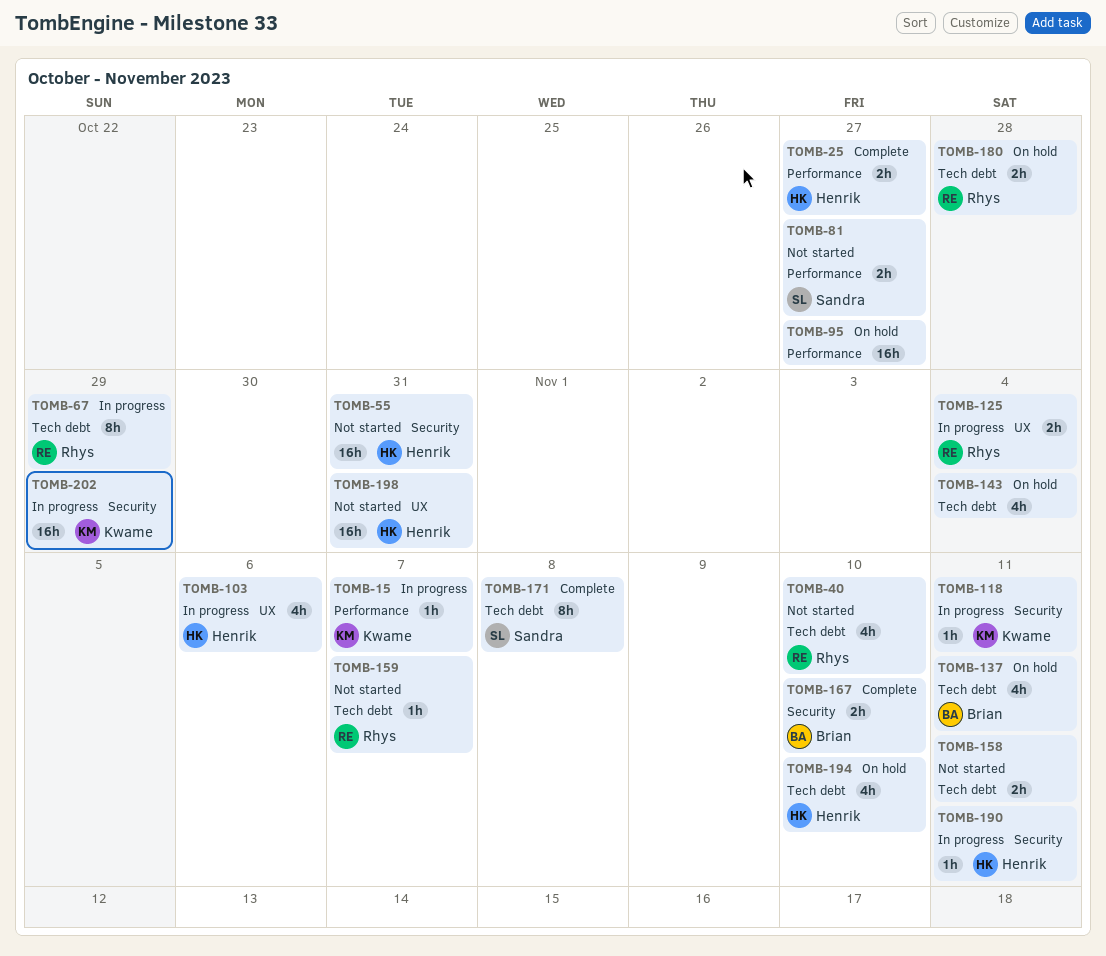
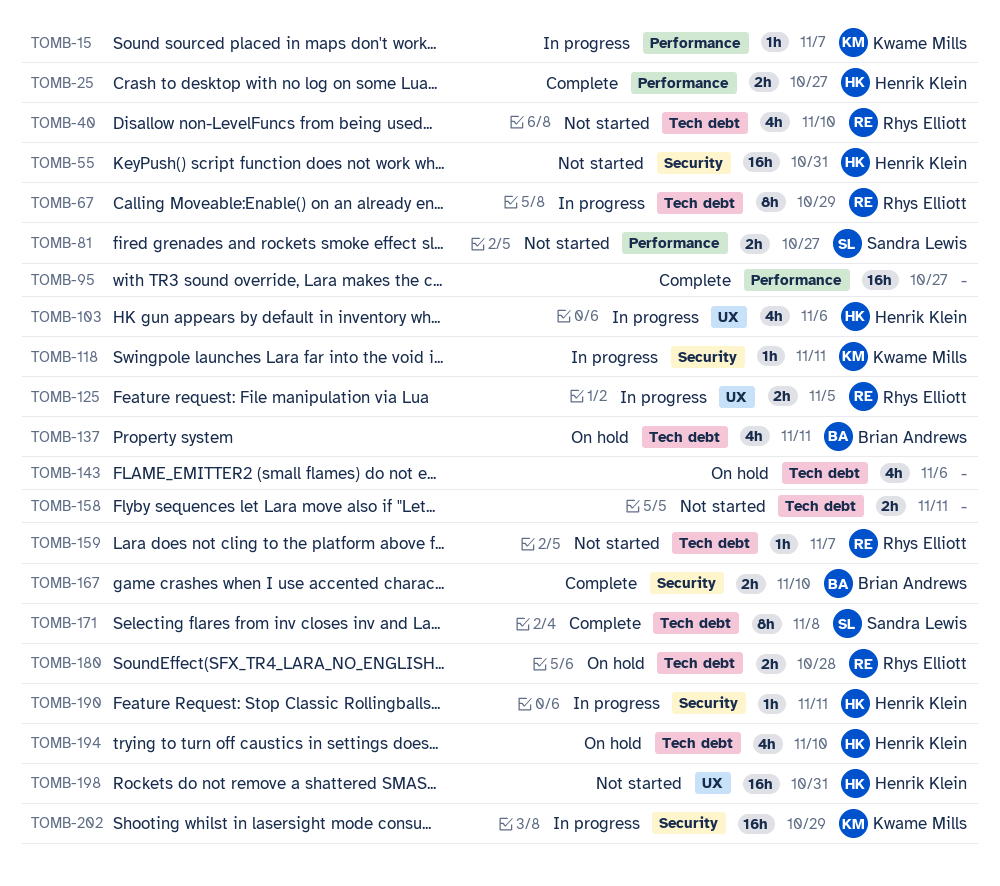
TOMB-95, status: On hold -> Complete
TOMB-125, due: Nov 4 -> Nov 5
TOMB-143, due: Nov 4 -> Nov 6

